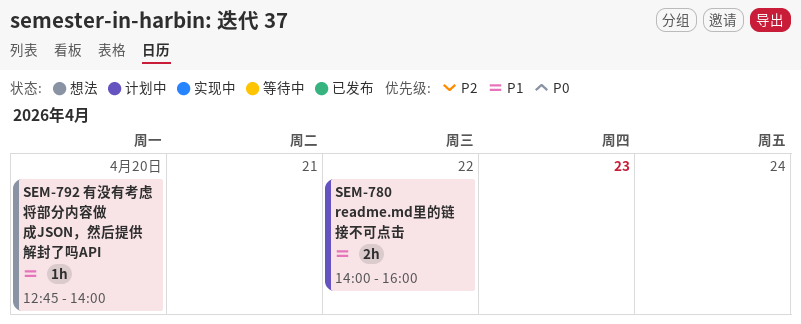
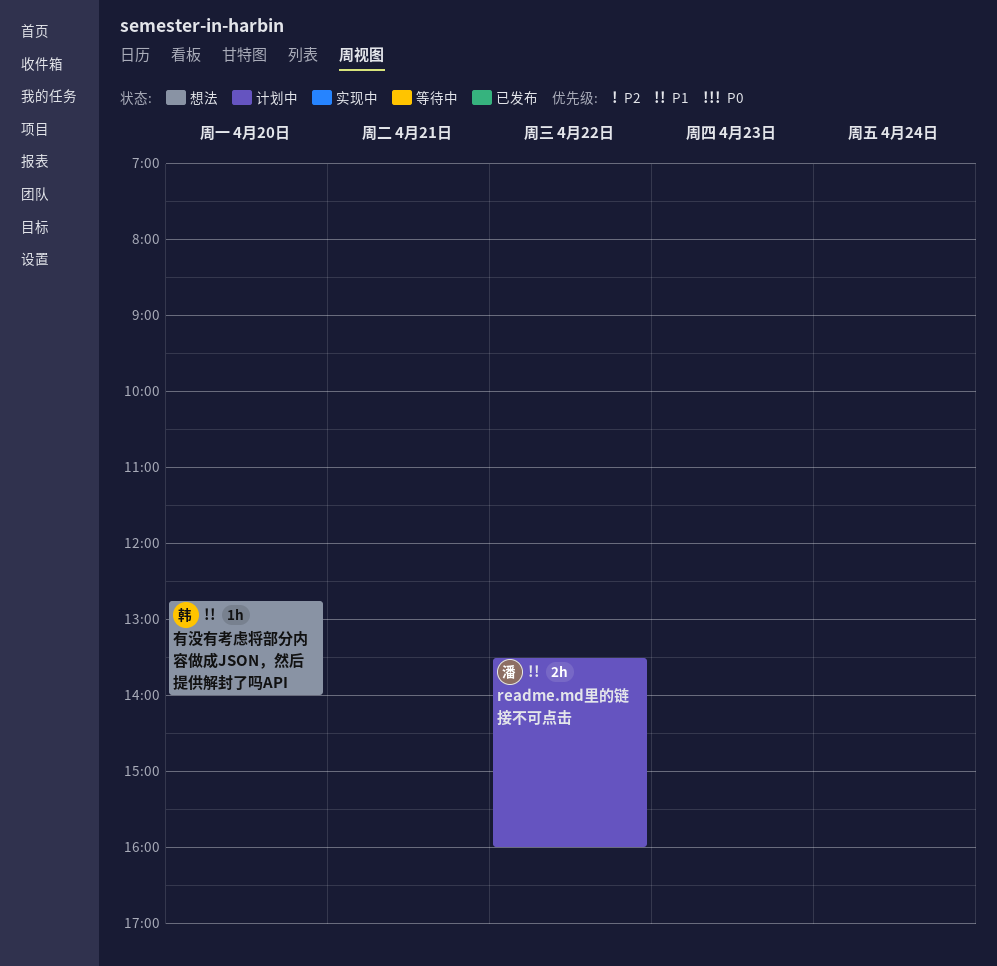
readme.md里的链接不可点击, begins: 14:00 -> 13:30

